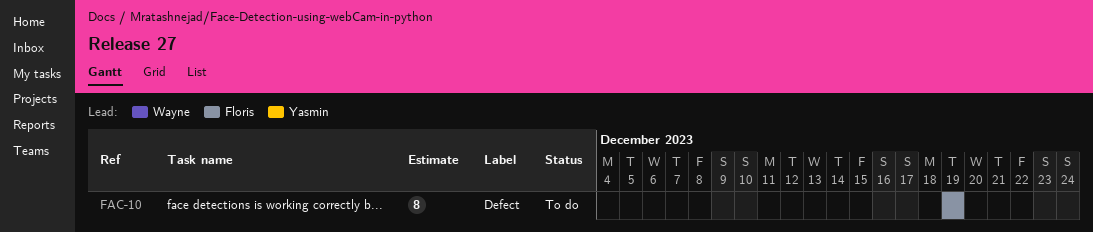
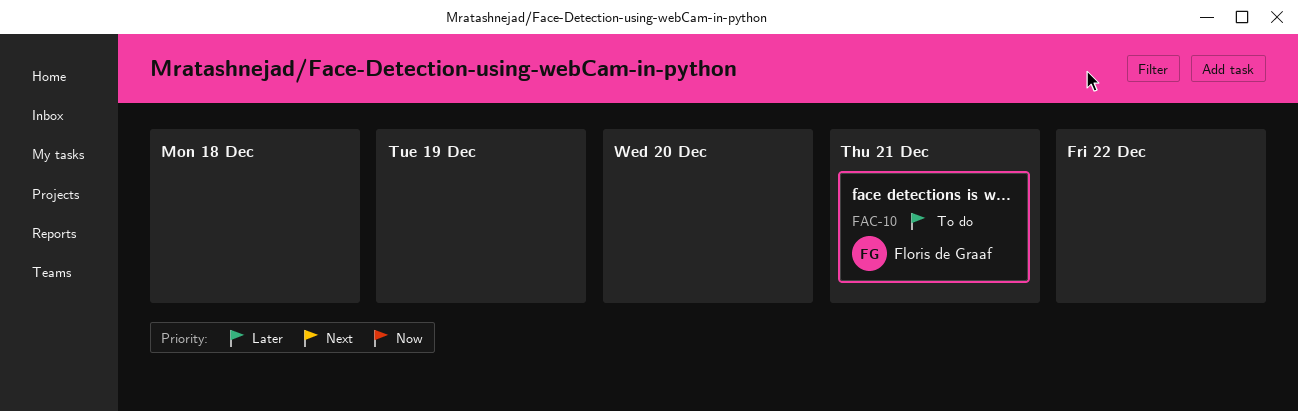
FAC-10, due: Dec 19 -> Dec 21

